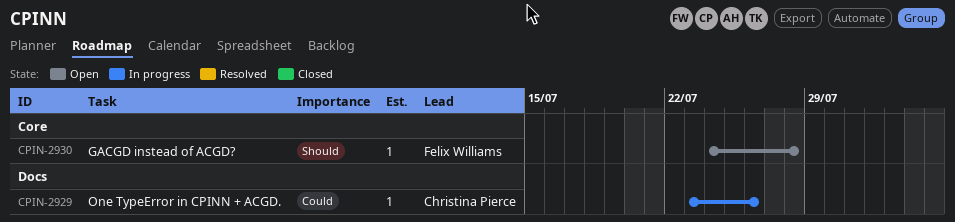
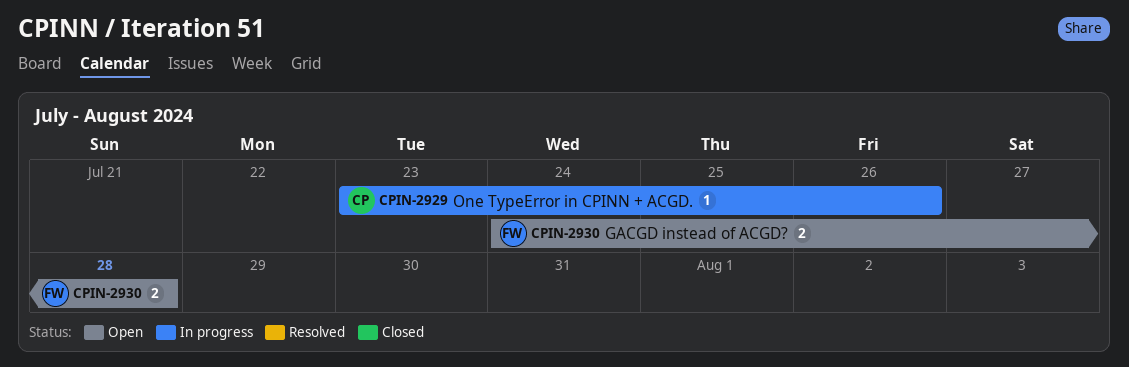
CPIN-2930, estimate: 1 -> 2

